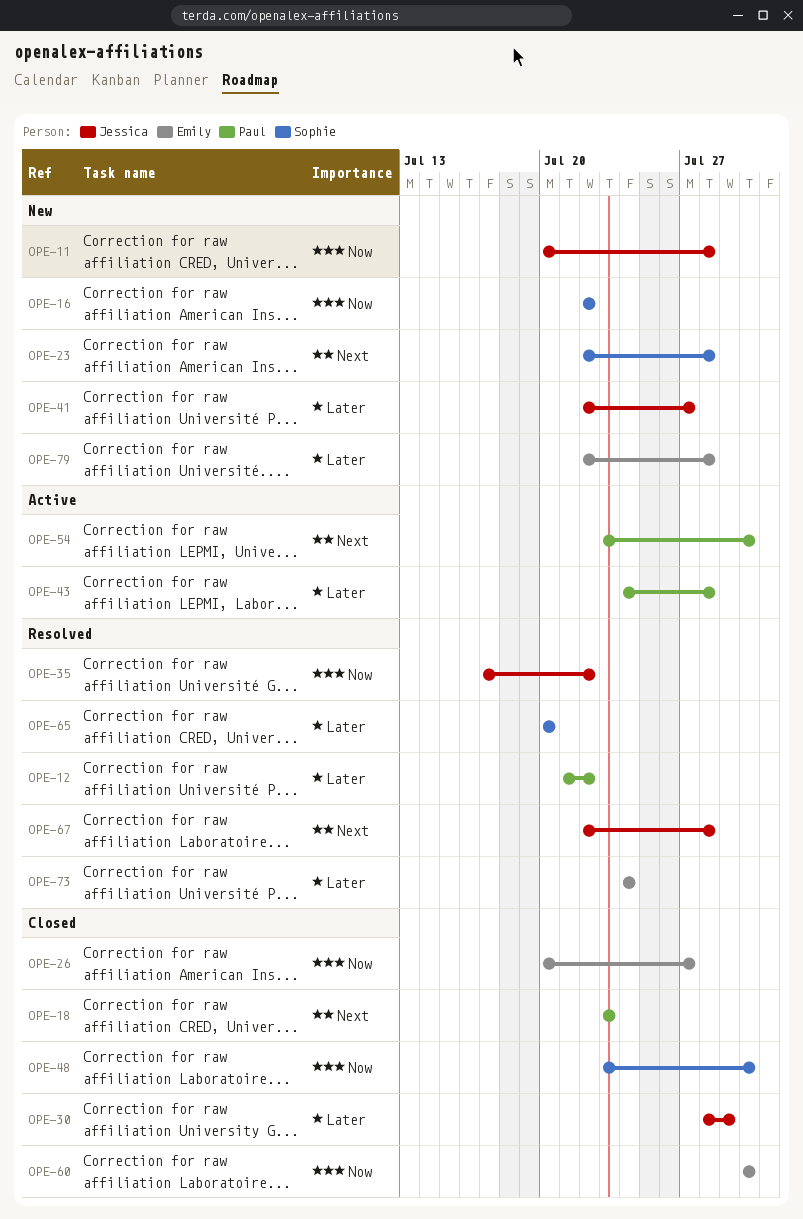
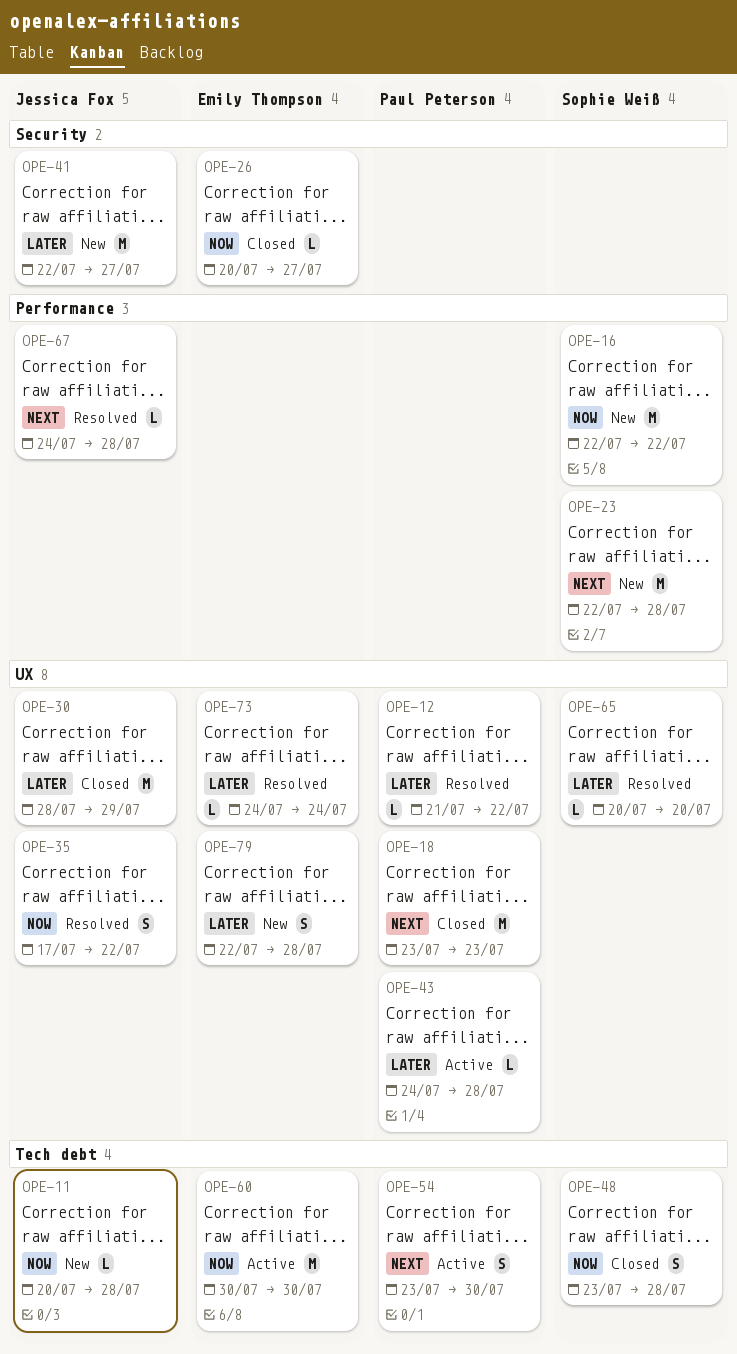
OPE-48, due: Jul 30 -> Jul 28
OPE-60, status: Closed -> Active
OPE-67, start: Jul 22 -> Jul 24

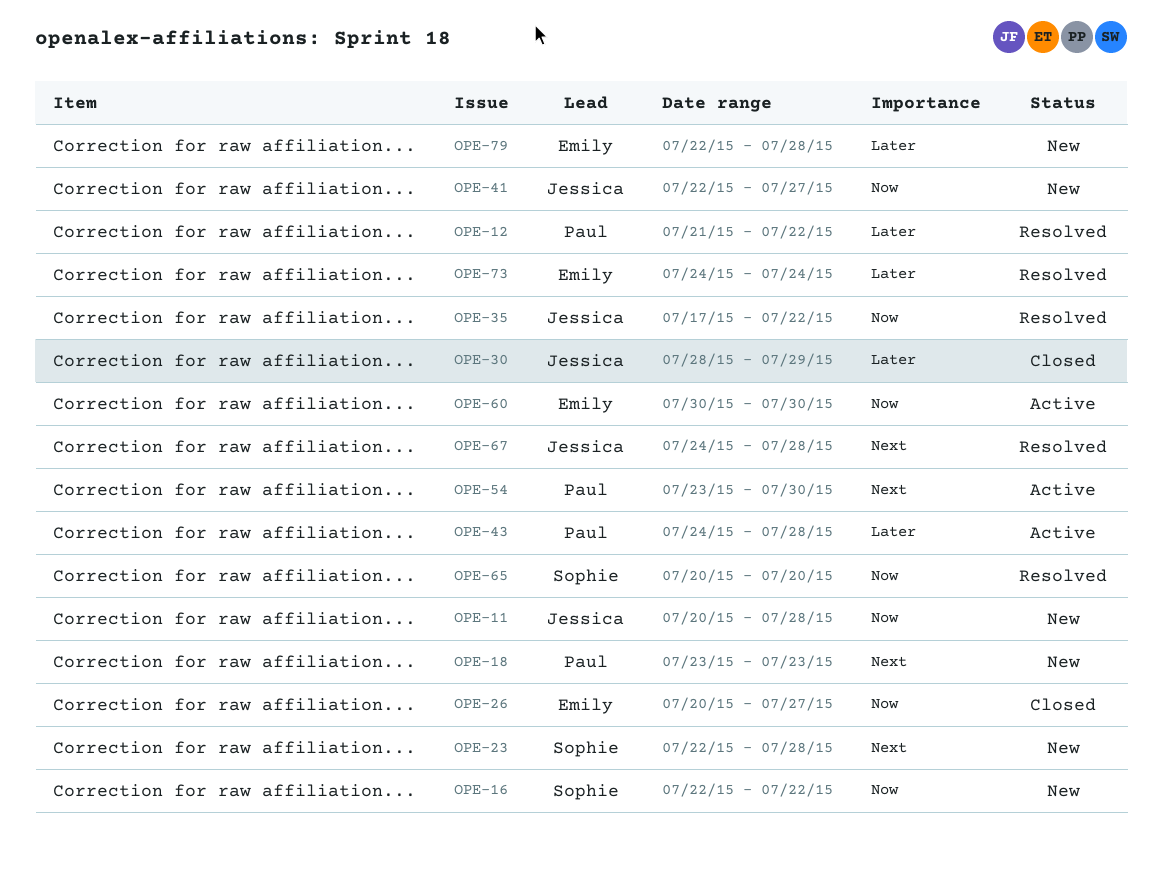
OPE-18, status: Closed -> New
OPE-41, priority: Later -> Now
OPE-48: present -> none
OPE-65, priority: Later -> Now

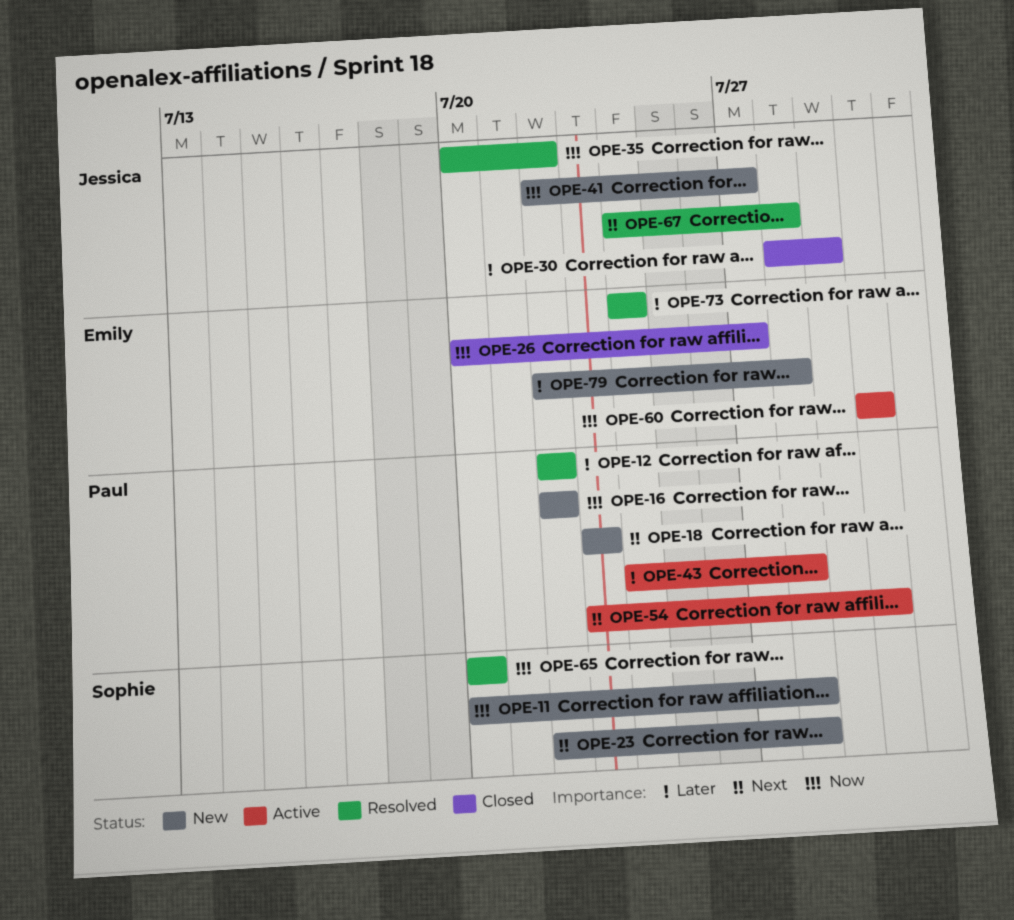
OPE-11, owner: Jessica -> Sophie
OPE-12, start: Jul 21 -> Jul 22
OPE-16, owner: Sophie -> Paul
OPE-35, start: Jul 17 -> Jul 20

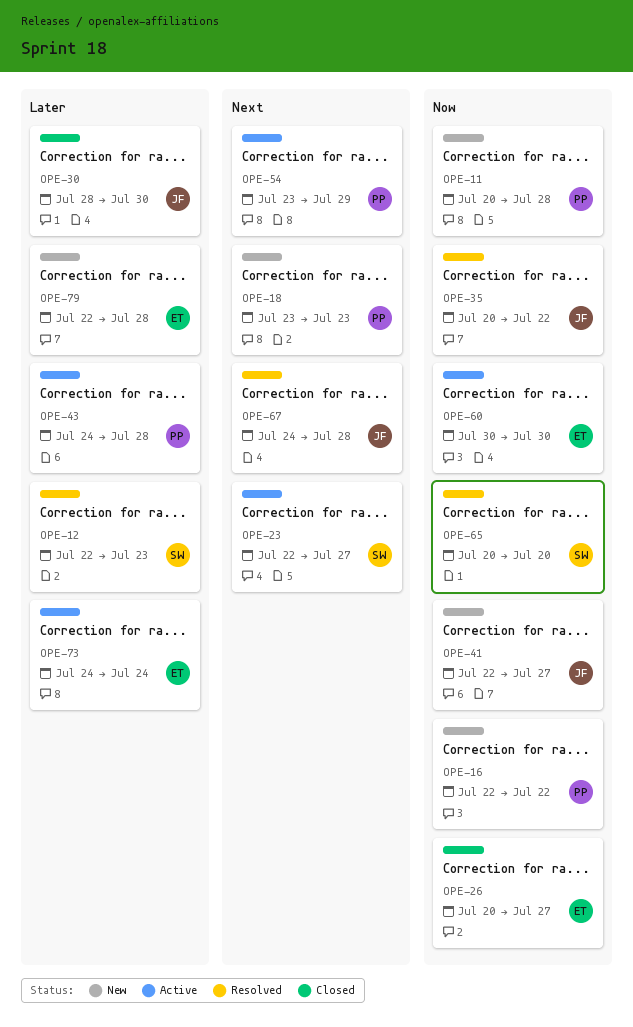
OPE-11, owner: Sophie -> Paul
OPE-12, owner: Paul -> Sophie
OPE-12, due: Jul 22 -> Jul 23
OPE-23, status: New -> Active
OPE-23, due: Jul 28 -> Jul 27
OPE-30, due: Jul 29 -> Jul 30
OPE-54, due: Jul 30 -> Jul 29
OPE-73, status: Resolved -> Active

